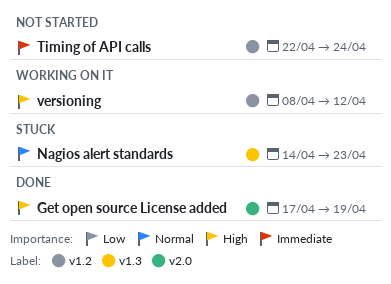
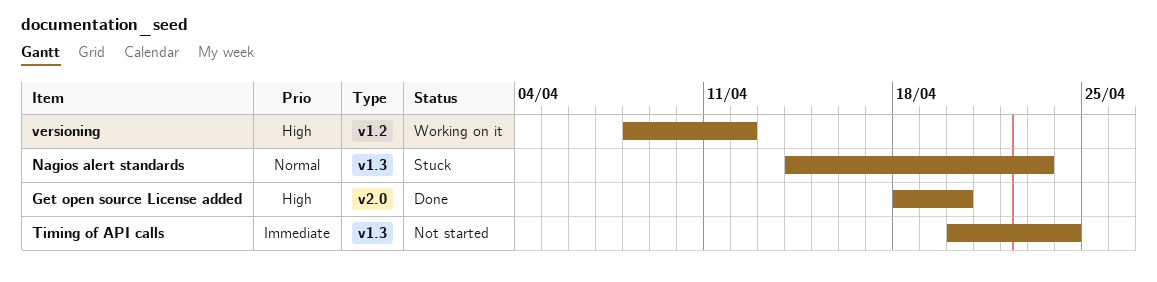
Get open source License added, start: Apr 17 -> Apr 18
Get open source License added, due: Apr 19 -> Apr 20
Timing of API calls, label: v1.2 -> v1.3
Timing of API calls, start: Apr 22 -> Apr 20

